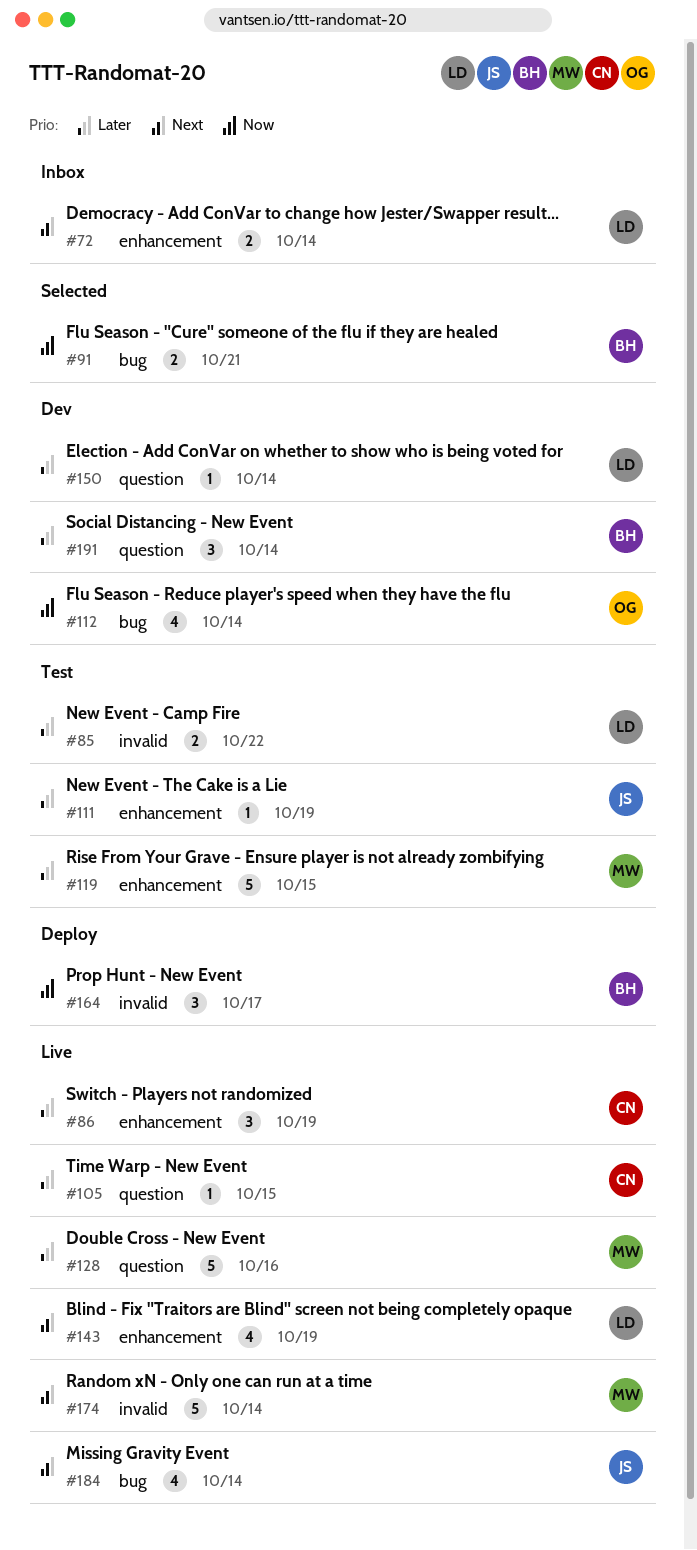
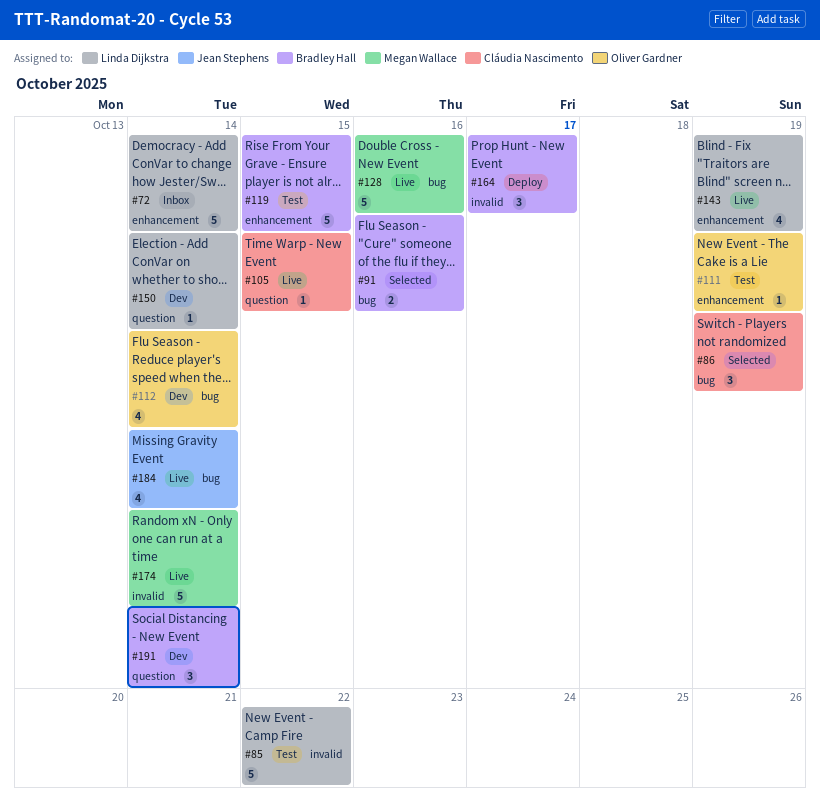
#72, estimate: 2 -> 5
#85, estimate: 2 -> 5
#86, status: Live -> Selected
#86, label: enhancement -> bug
#91, due: Oct 21 -> Oct 16
#111, owner: Jean Stephens -> Oliver Gardner
#119, owner: Megan Wallace -> Bradley Hall
#128, label: question -> bug

